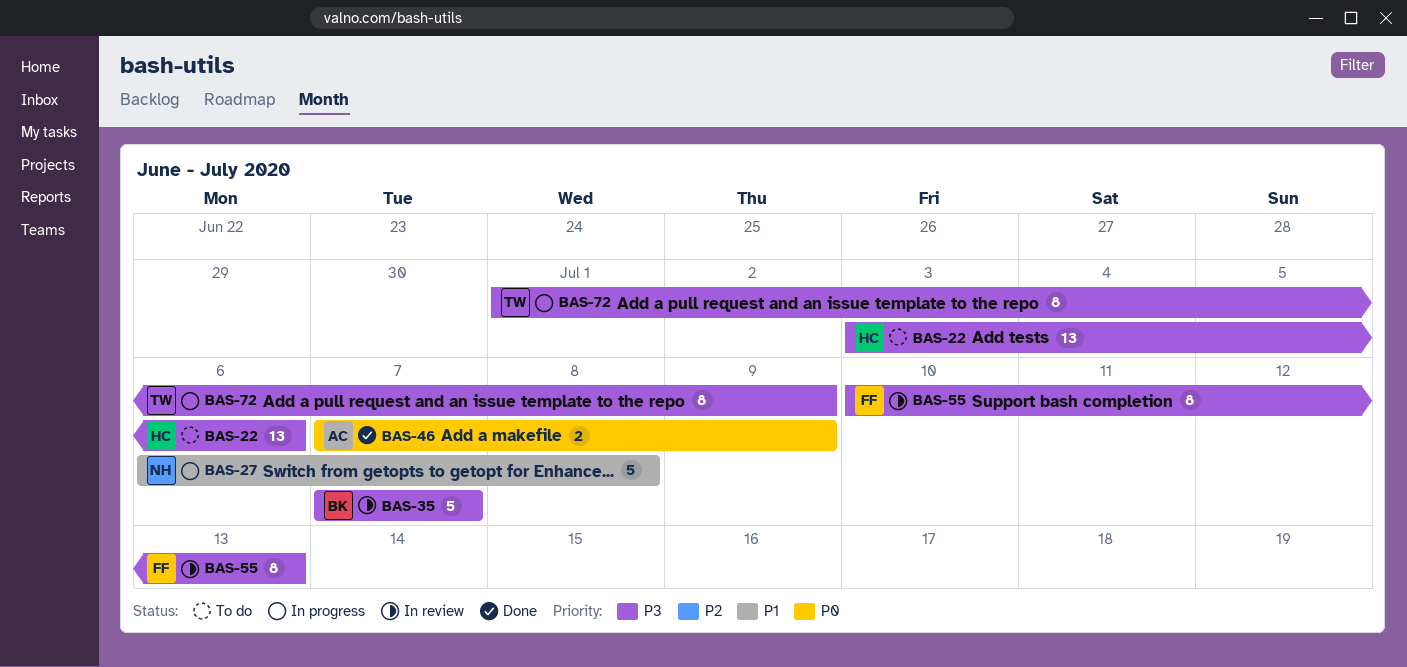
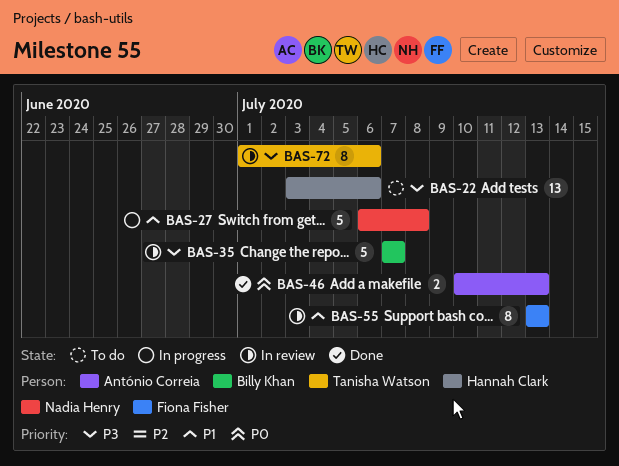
BAS-46, start: Jul 7 -> Jul 10
BAS-46, due: Jul 9 -> Jul 13
BAS-55, priority: P3 -> P1
BAS-55, start: Jul 10 -> Jul 13
BAS-72, status: In progress -> In review
BAS-72, due: Jul 9 -> Jul 6

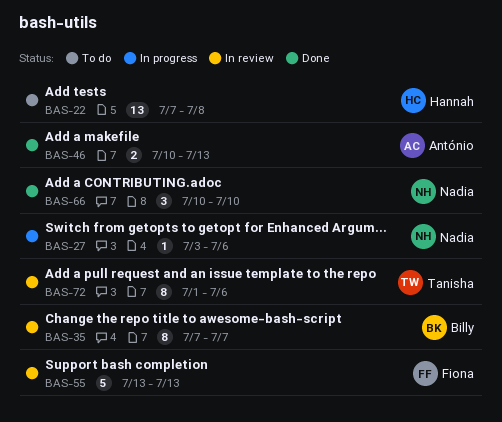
BAS-22, start: Jul 3 -> Jul 7
BAS-22, due: Jul 6 -> Jul 8
BAS-27, estimate: 5 -> 1
BAS-27, start: Jul 6 -> Jul 3
BAS-27, due: Jul 8 -> Jul 6
BAS-35, estimate: 5 -> 8
BAS-55, estimate: 8 -> 5
BAS-66: none -> present

